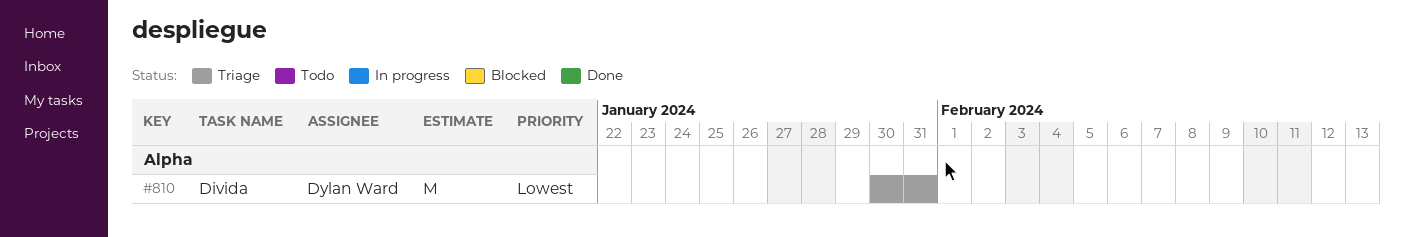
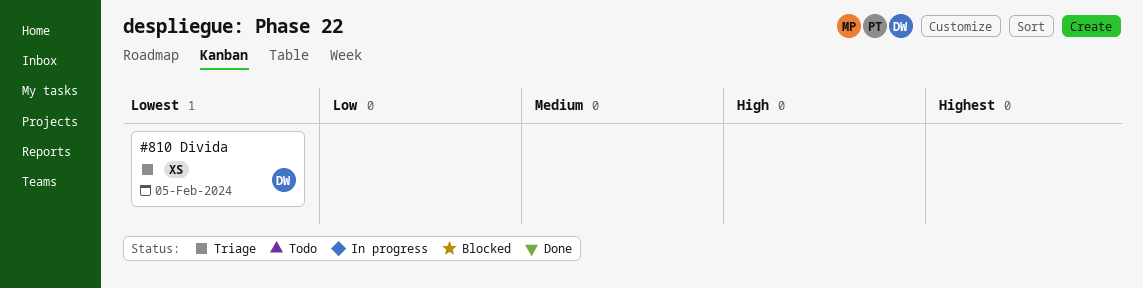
#810, estimate: M -> XS
#810, due: Jan 31 -> Feb 5

